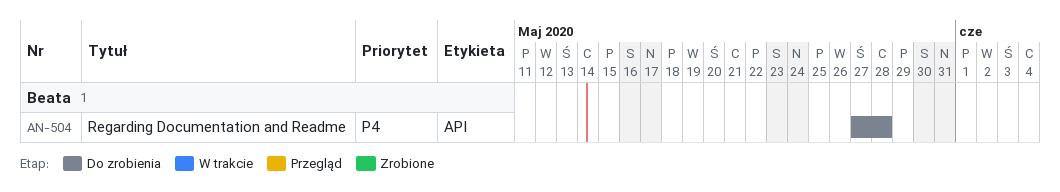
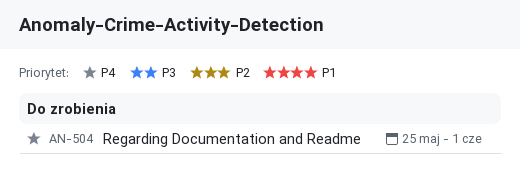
AN-504, start: May 27 -> May 25
AN-504, due: May 28 -> Jun 1

